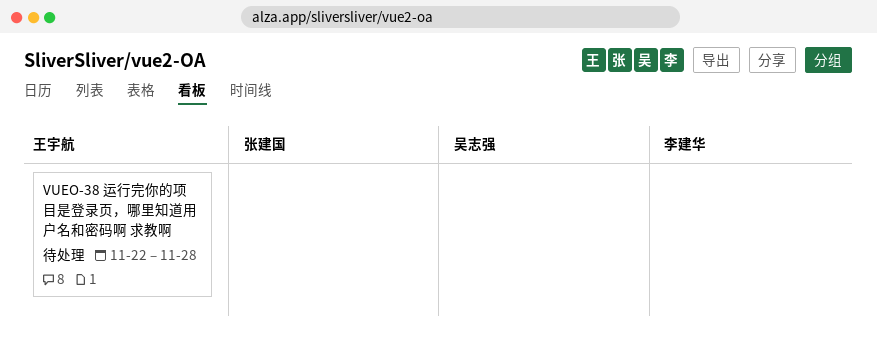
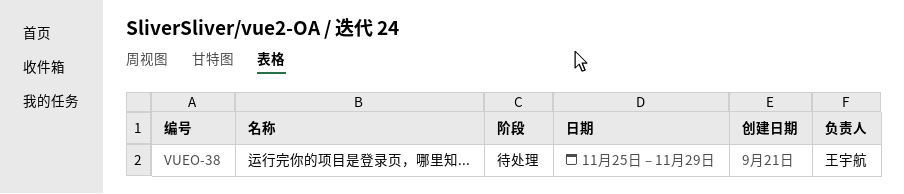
VUEO-38, start: Nov 22 -> Nov 25
VUEO-38, due: Nov 28 -> Nov 29

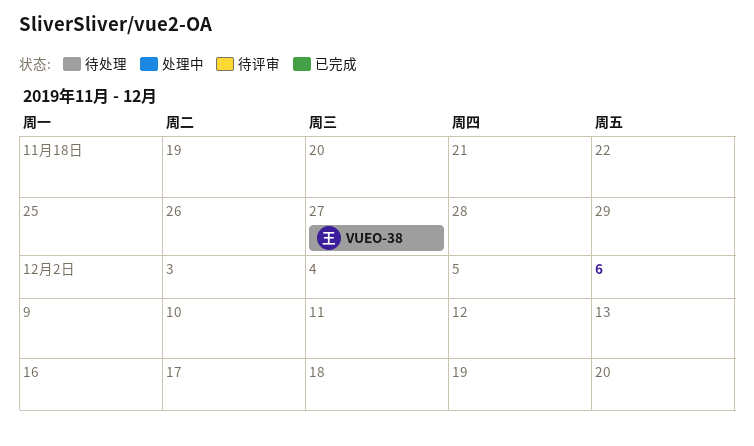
VUEO-38, start: Nov 25 -> Nov 27
VUEO-38, due: Nov 29 -> Nov 27

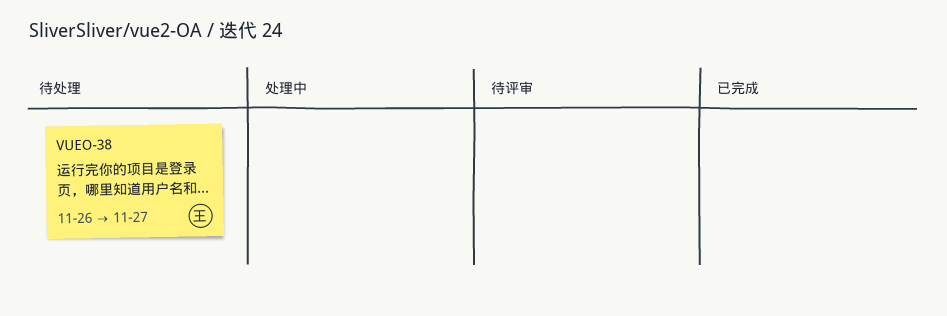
VUEO-38, start: Nov 27 -> Nov 26

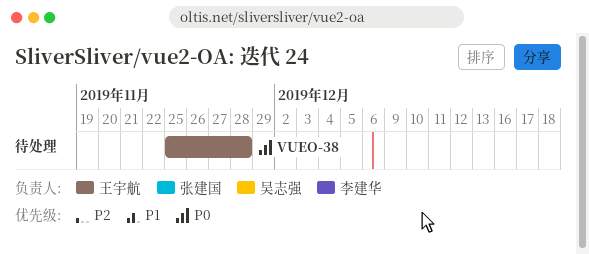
VUEO-38, start: Nov 26 -> Nov 25
VUEO-38, due: Nov 27 -> Nov 28

